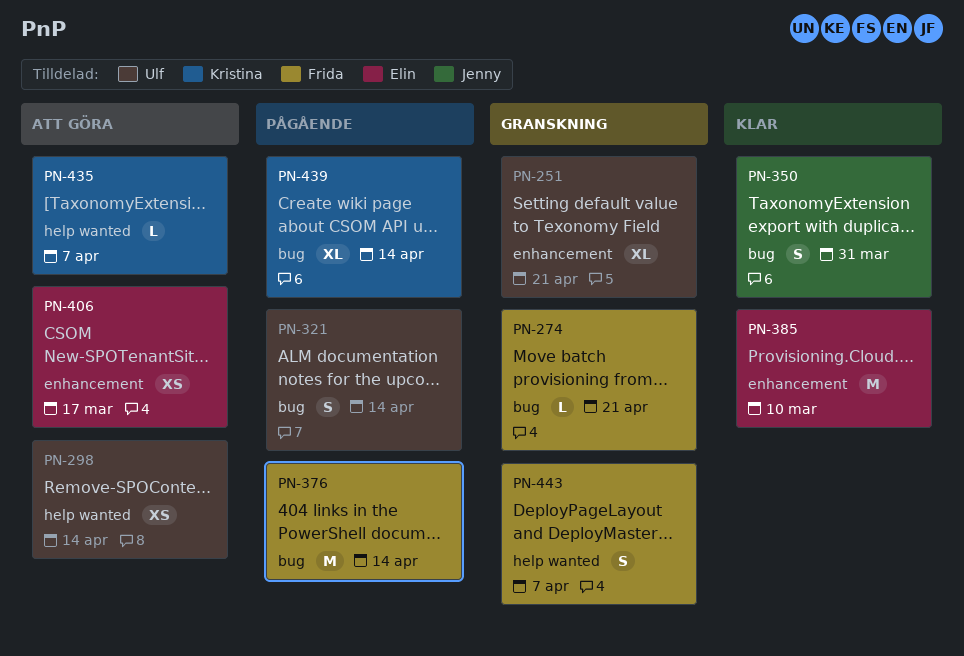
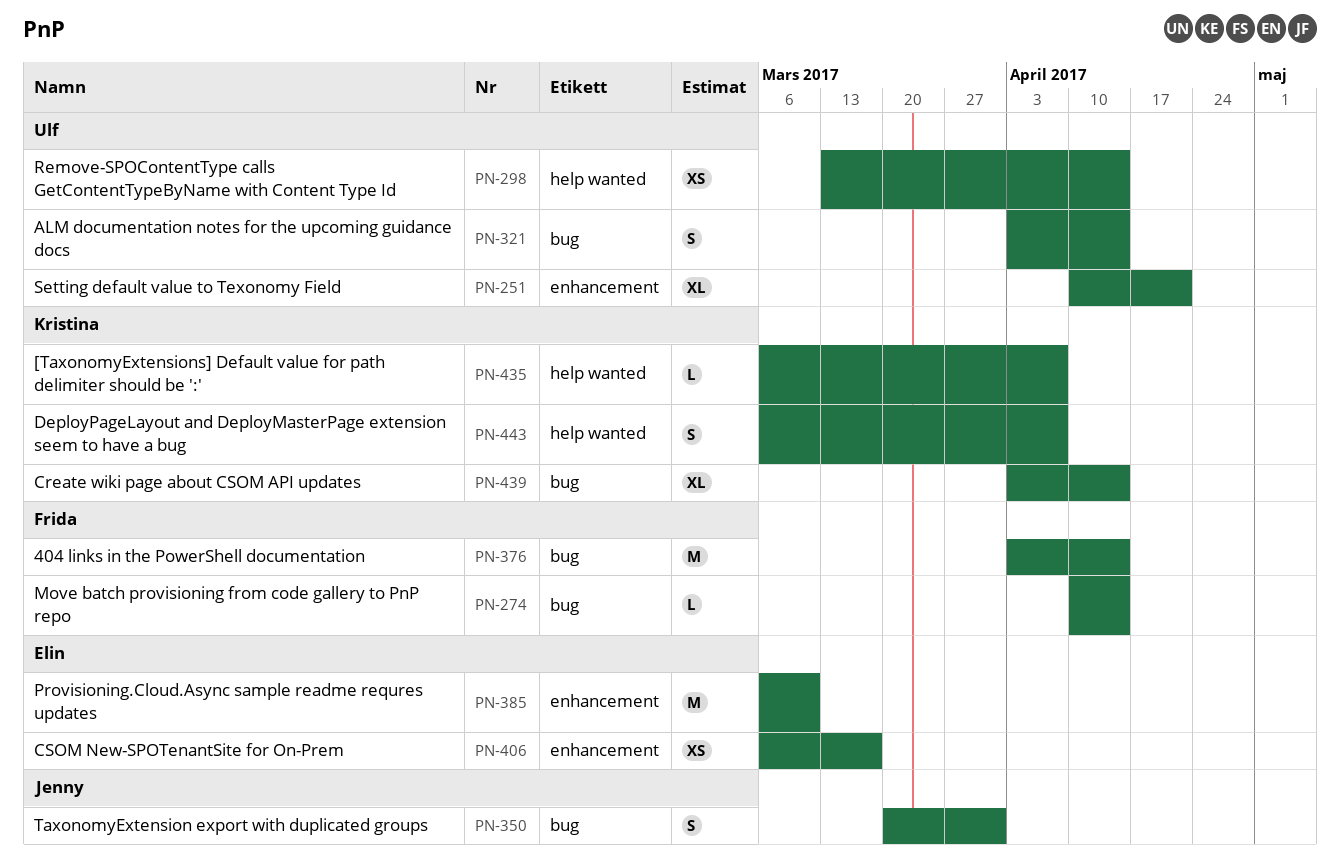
PN-274, due: Apr 21 -> Apr 14
PN-443, owner: Frida -> Kristina

